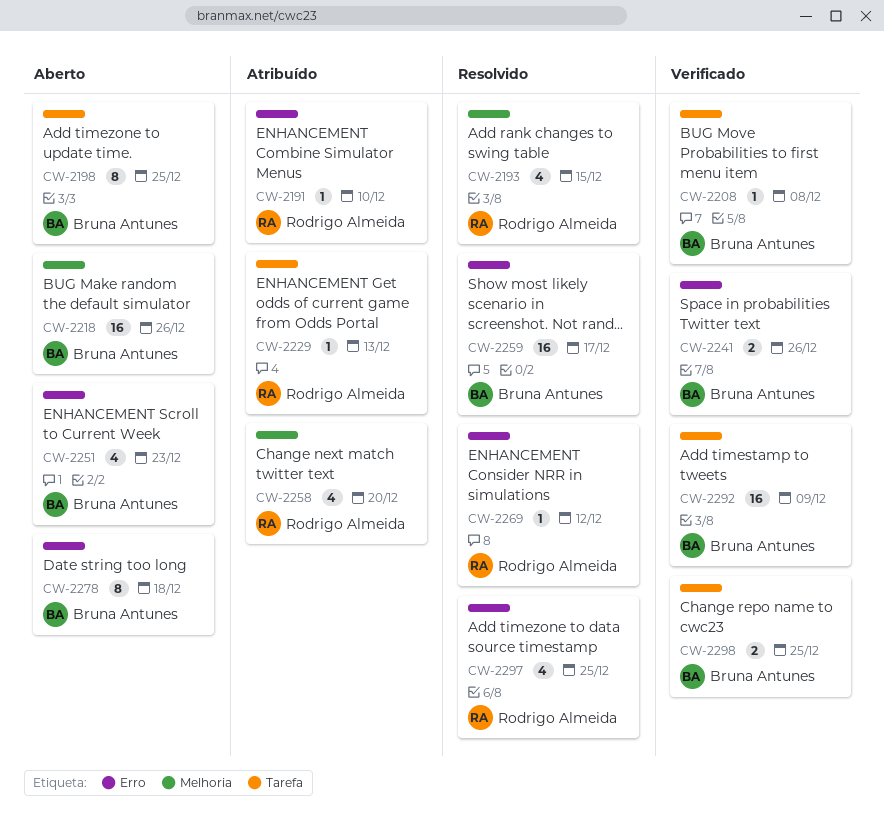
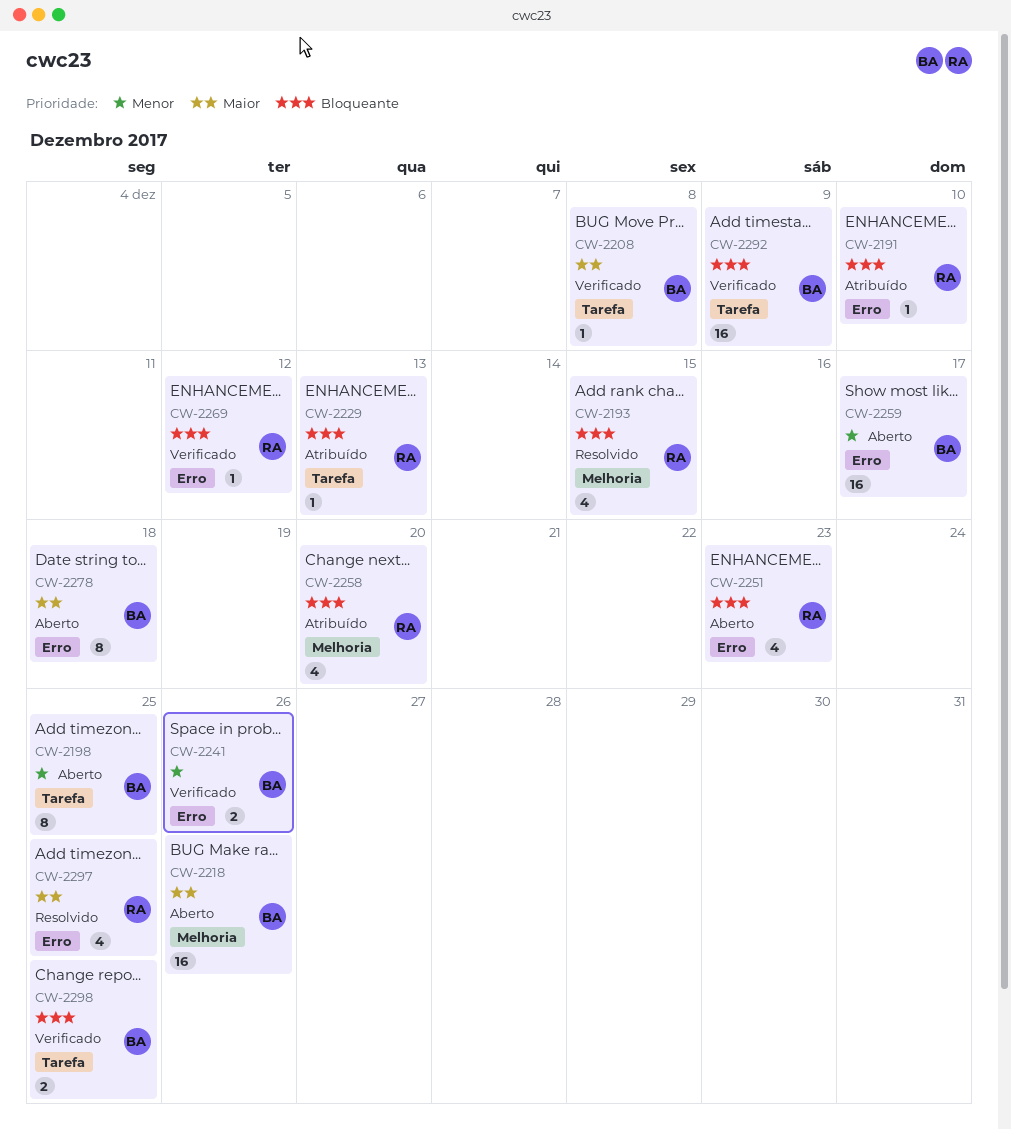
CW-2251, owner: Bruna Antunes -> Rodrigo Almeida
CW-2259, status: Resolvido -> Aberto
CW-2269, status: Resolvido -> Verificado

